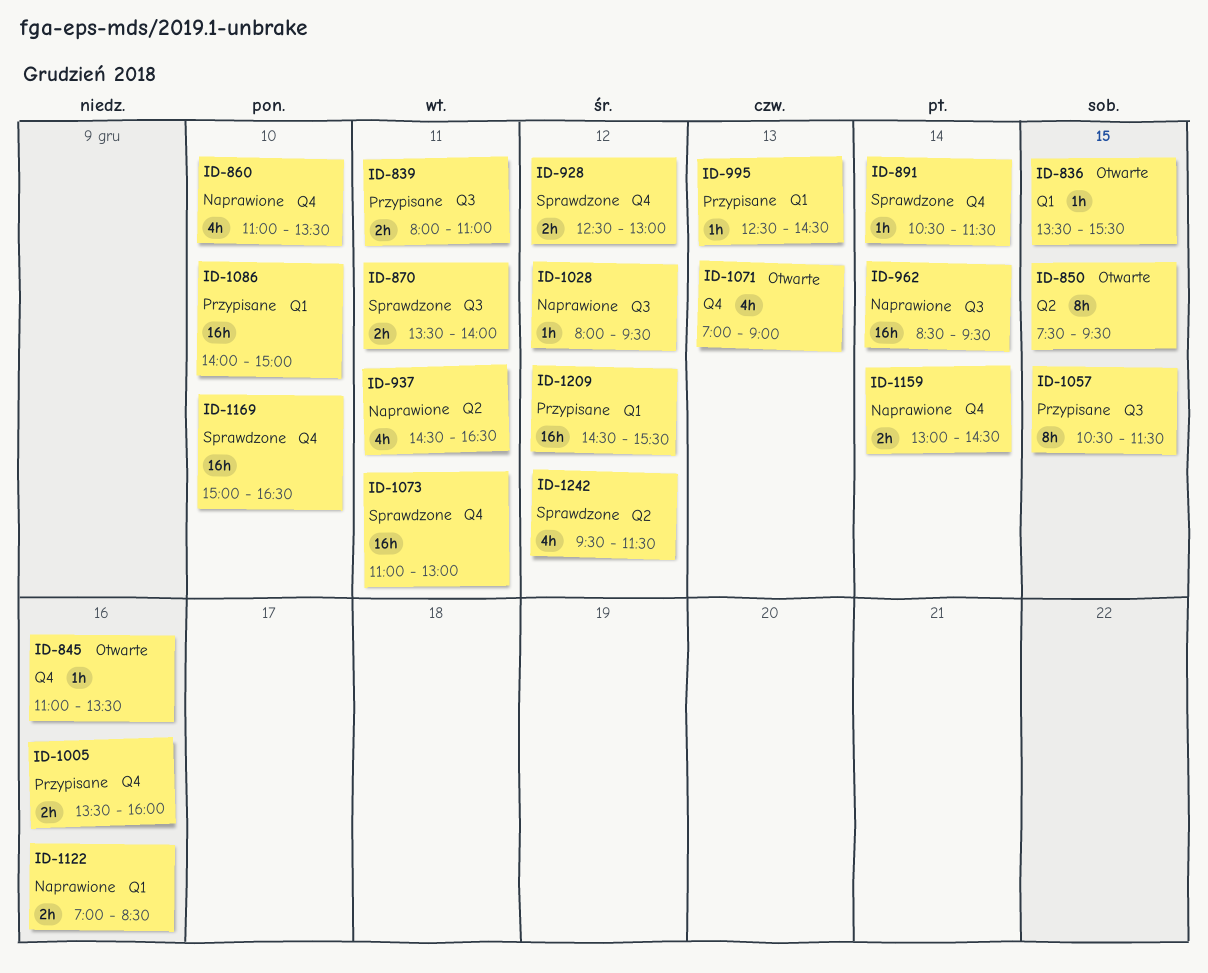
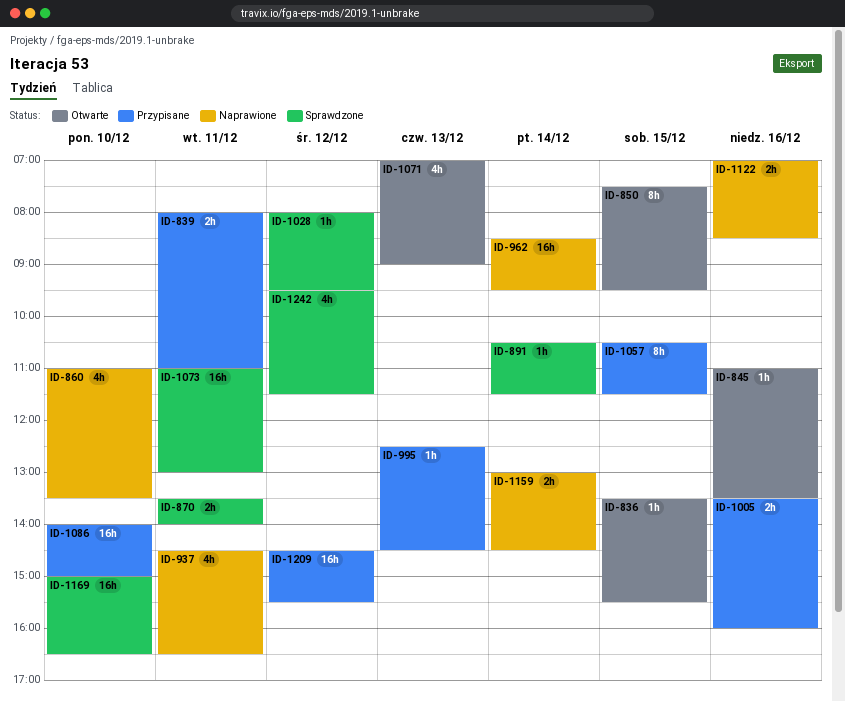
ID-928: present -> none
ID-1028, status: Naprawione -> Sprawdzone

